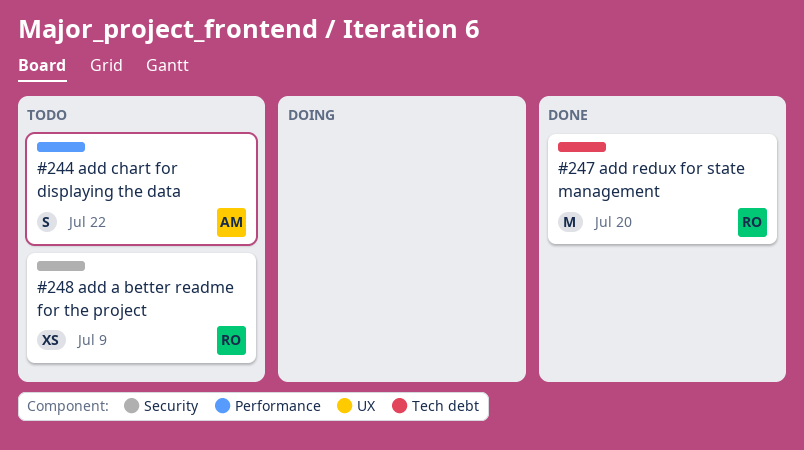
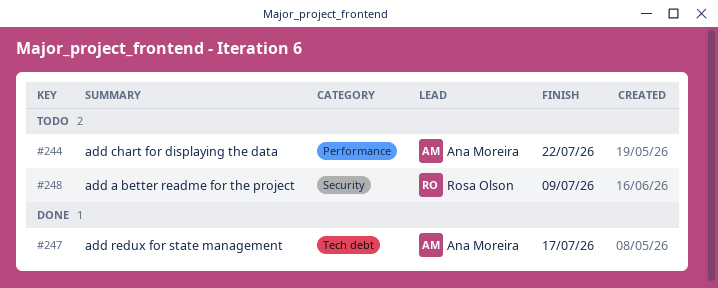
#247, owner: Rosa Olson -> Ana Moreira
#247, due: Jul 20 -> Jul 17

